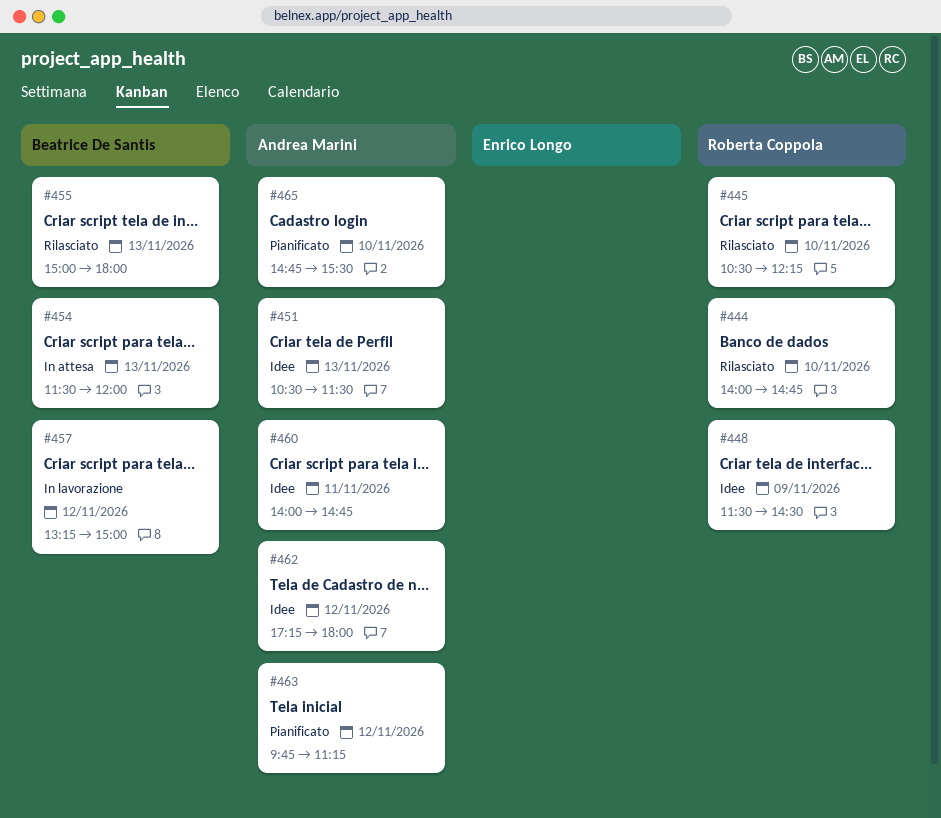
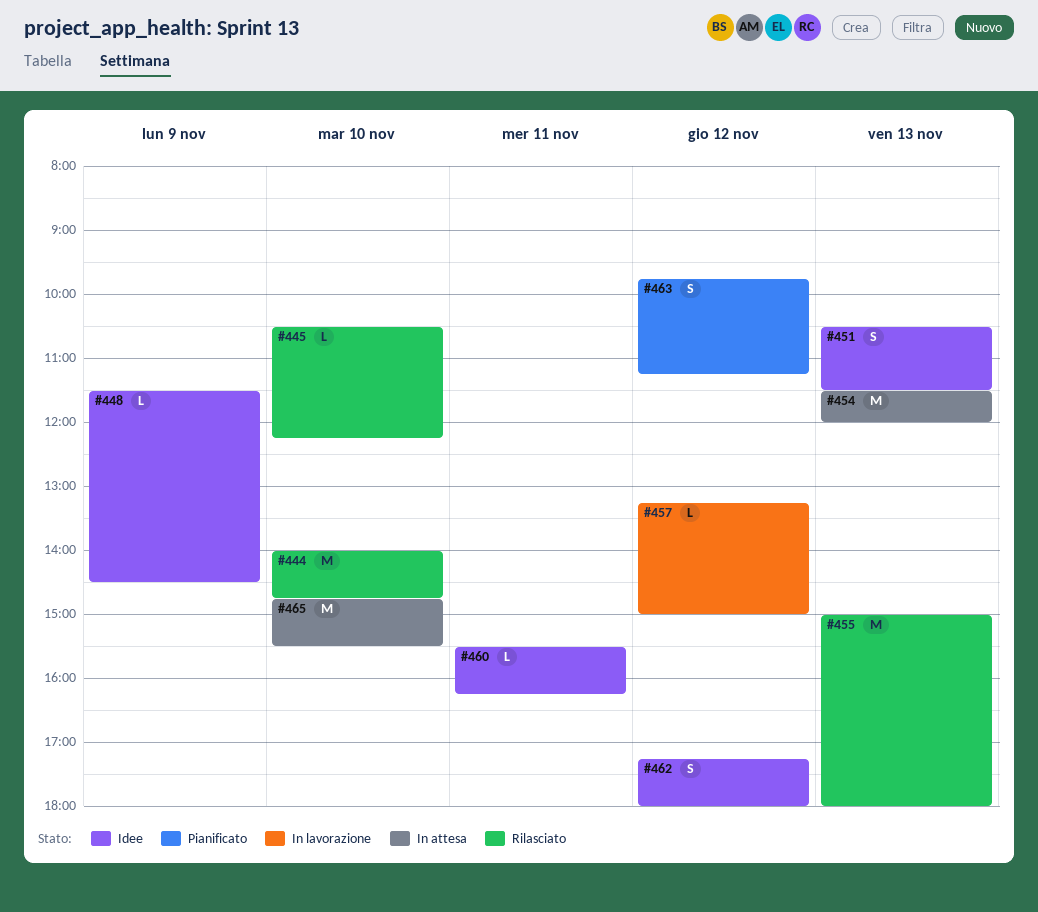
#460, begins: 14:00 -> 15:30
#460, ends: 14:45 -> 16:15
#465, status: Pianificato -> In attesa

